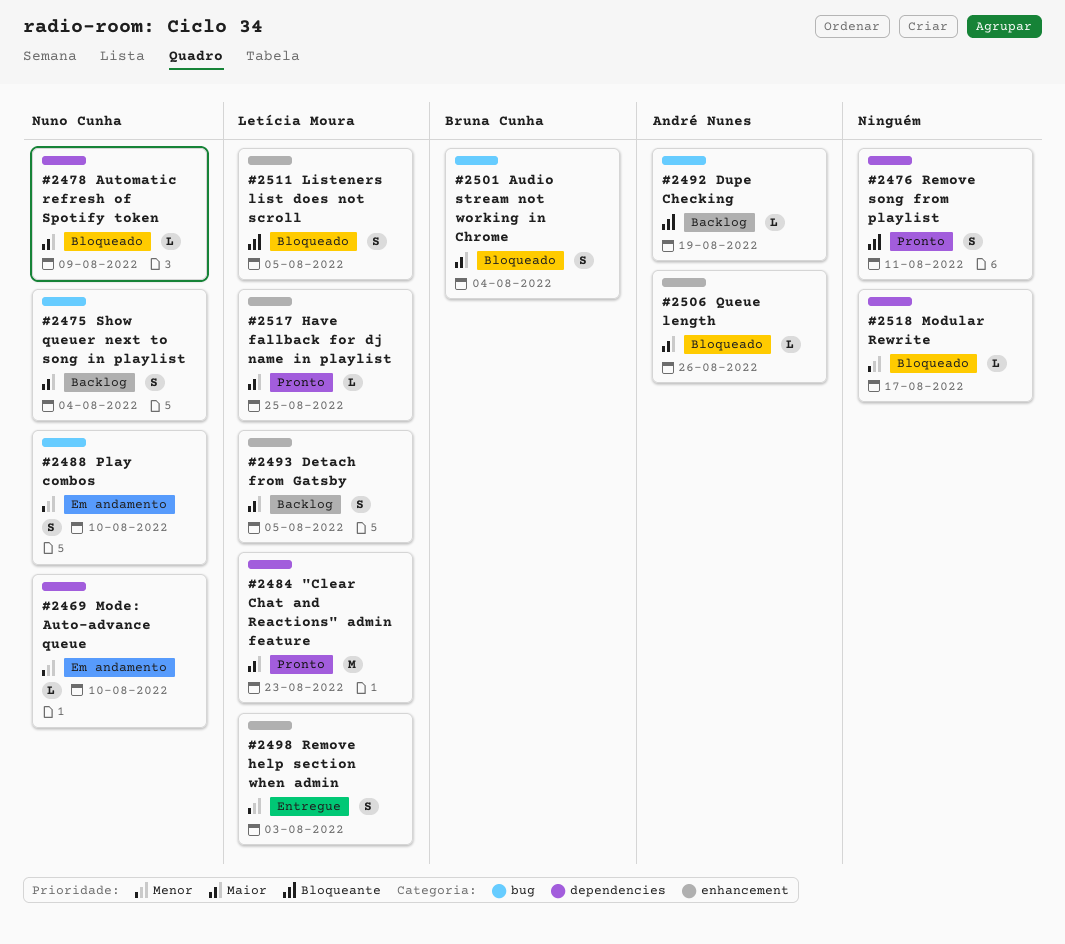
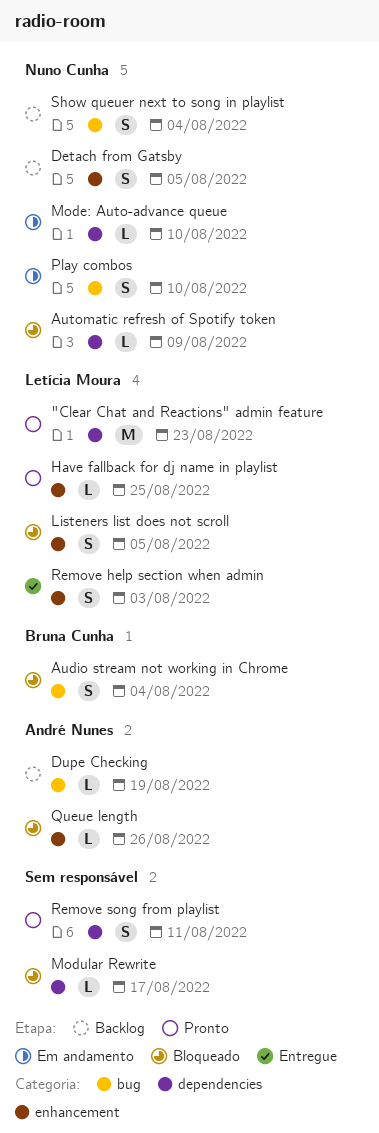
Detach from Gatsby, owner: Letícia Moura -> Nuno Cunha

